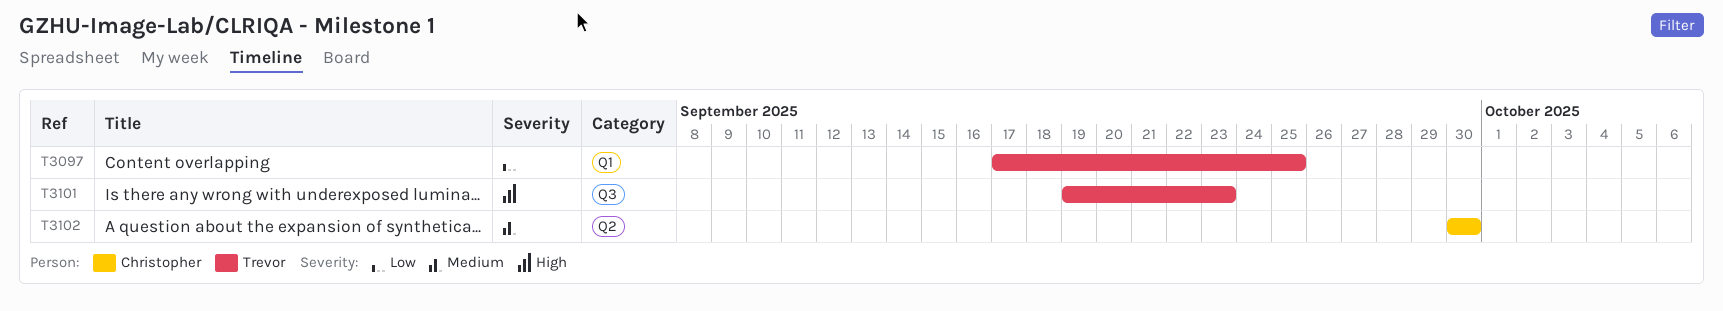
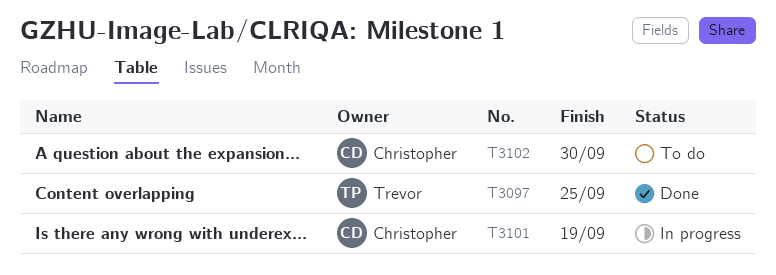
T3101, owner: Trevor -> Christopher
T3101, due: Sep 23 -> Sep 19

